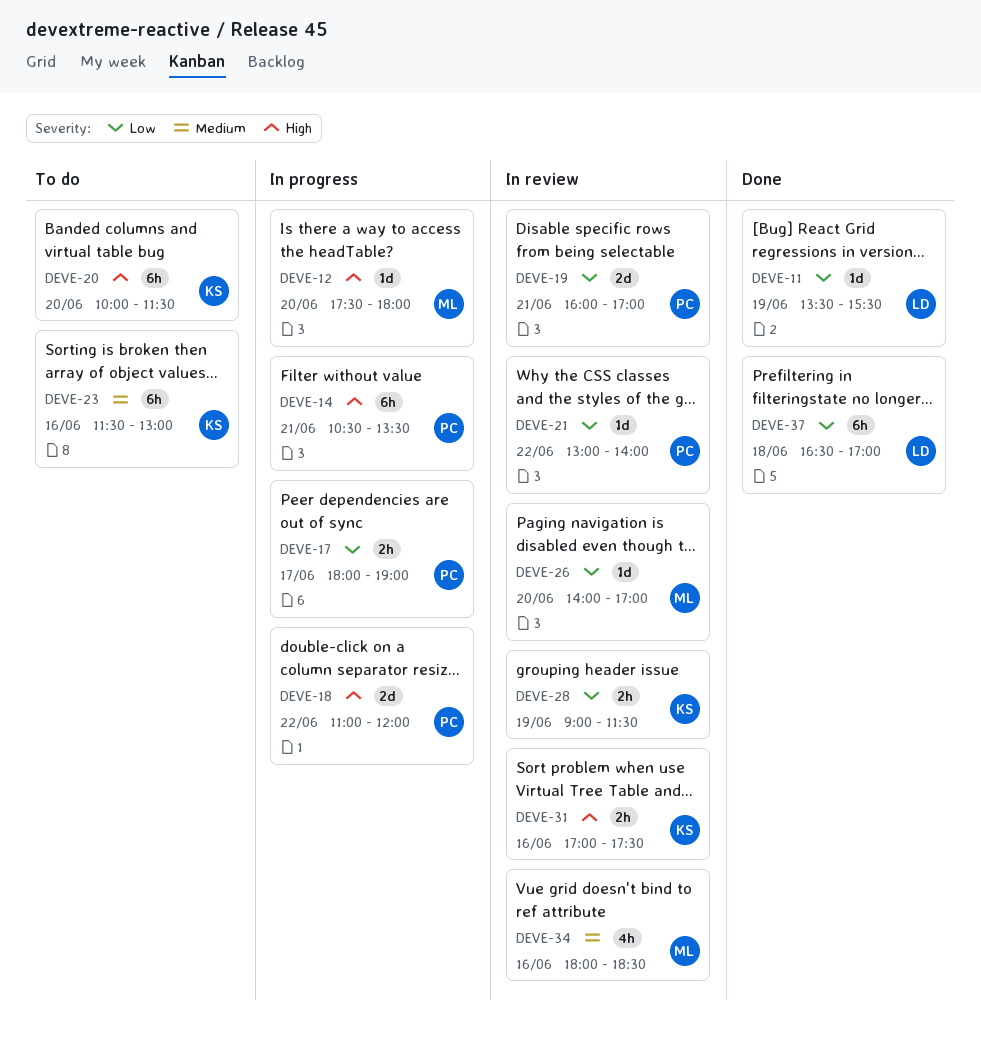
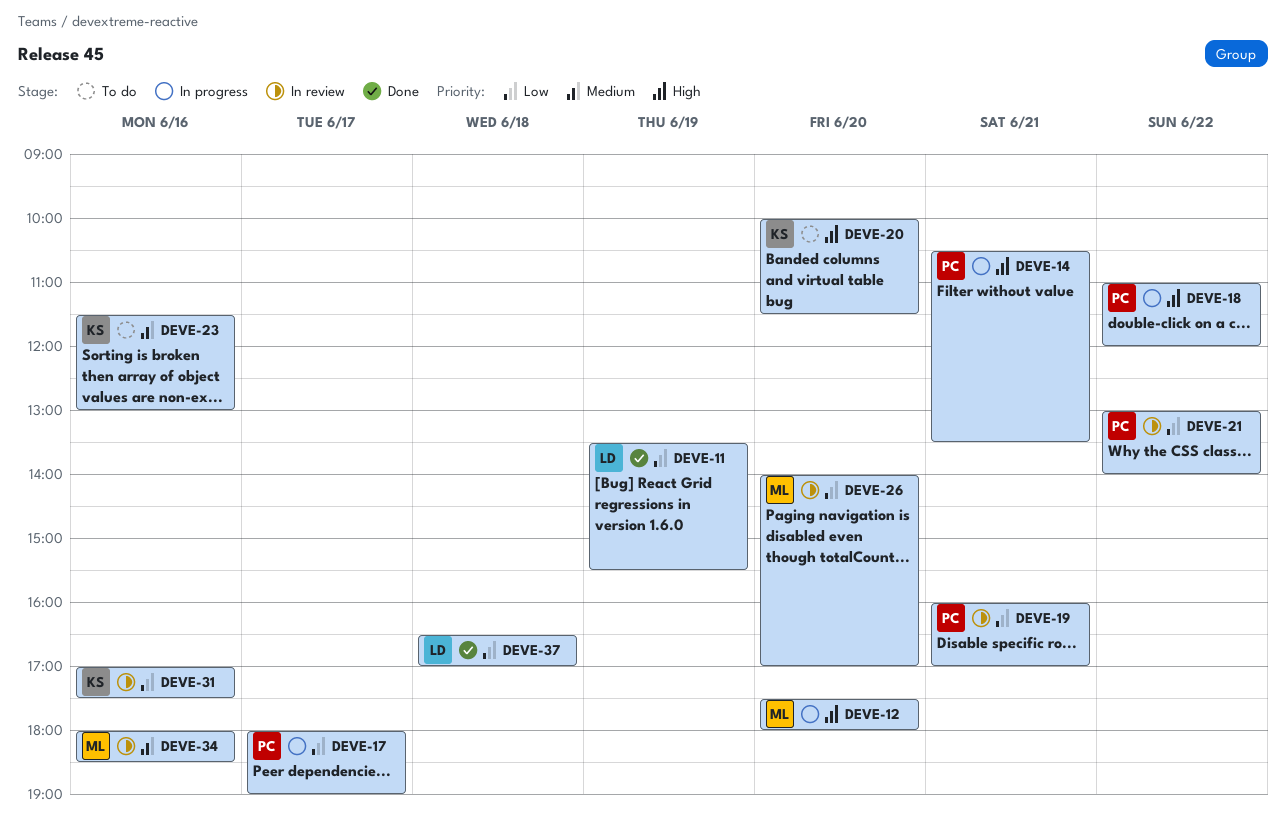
DEVE-28: present -> none
DEVE-31, priority: High -> Low

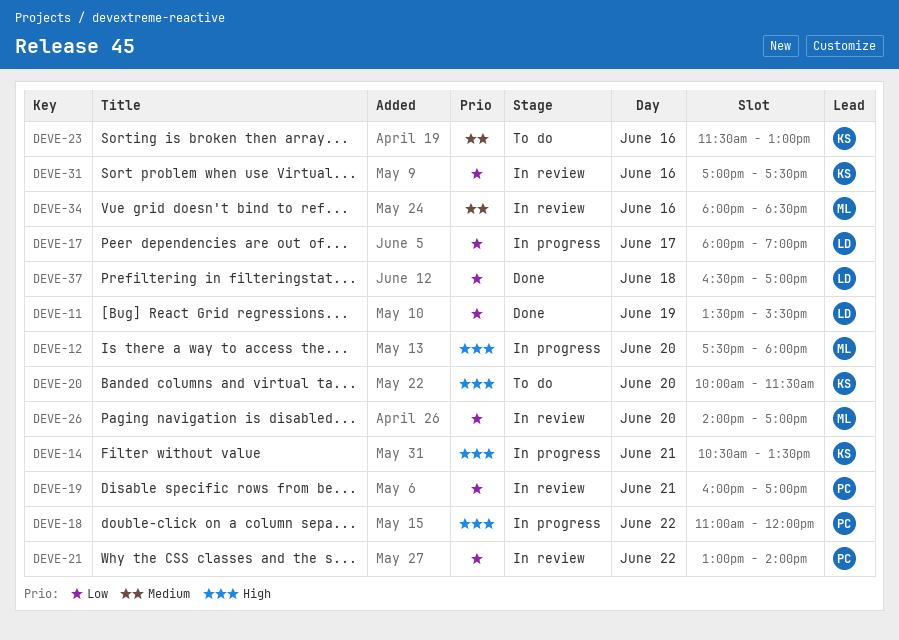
DEVE-14, owner: PC -> KS
DEVE-17, owner: PC -> LD

